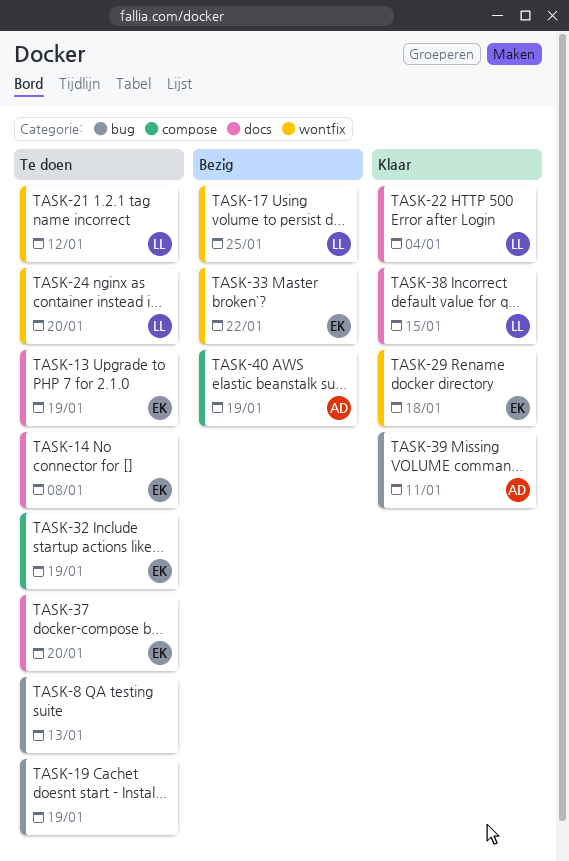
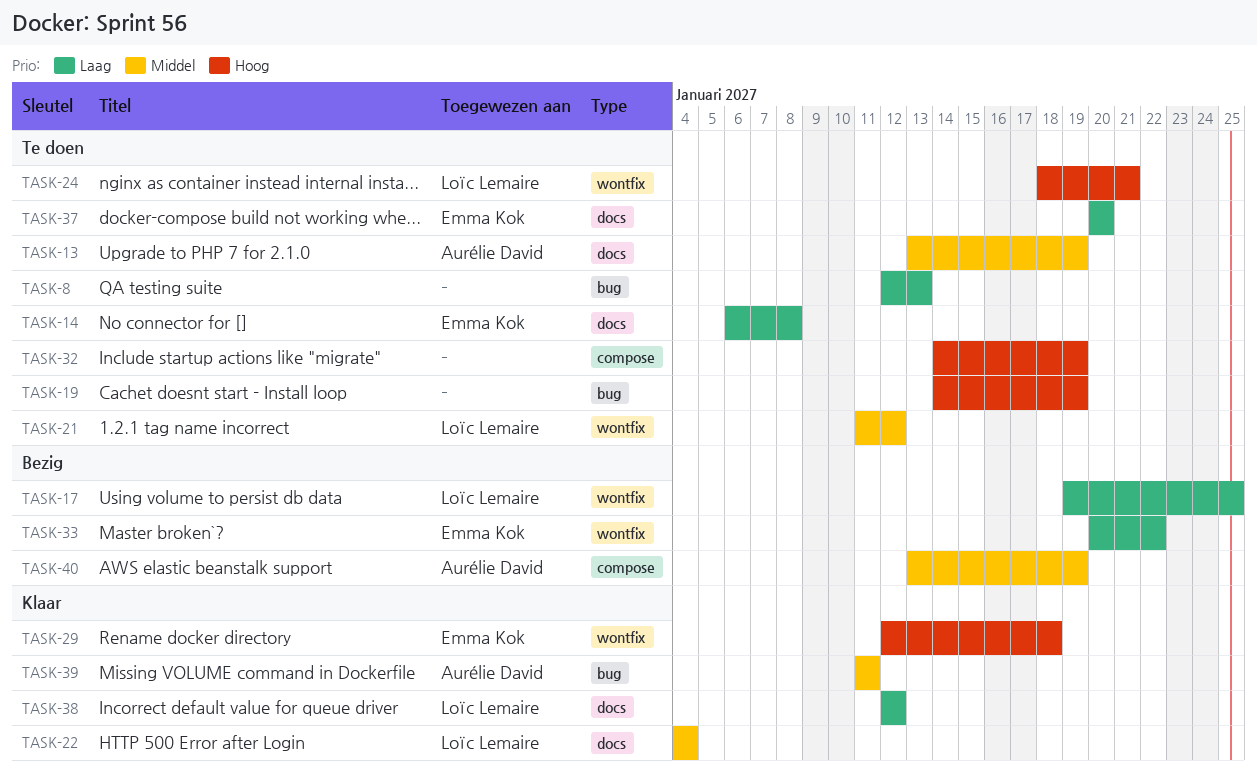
TASK-13, owner: Emma Kok -> Aurélie David
TASK-24, due: Jan 20 -> Jan 21
TASK-32, owner: Emma Kok -> none
TASK-38, due: Jan 15 -> Jan 12

